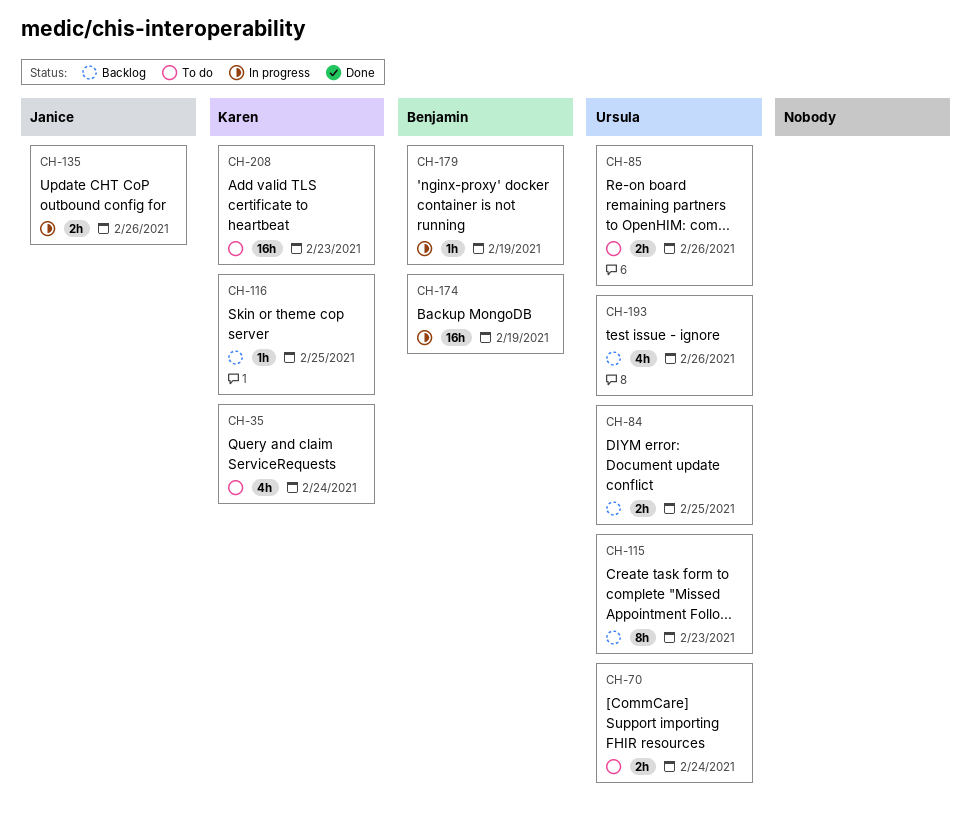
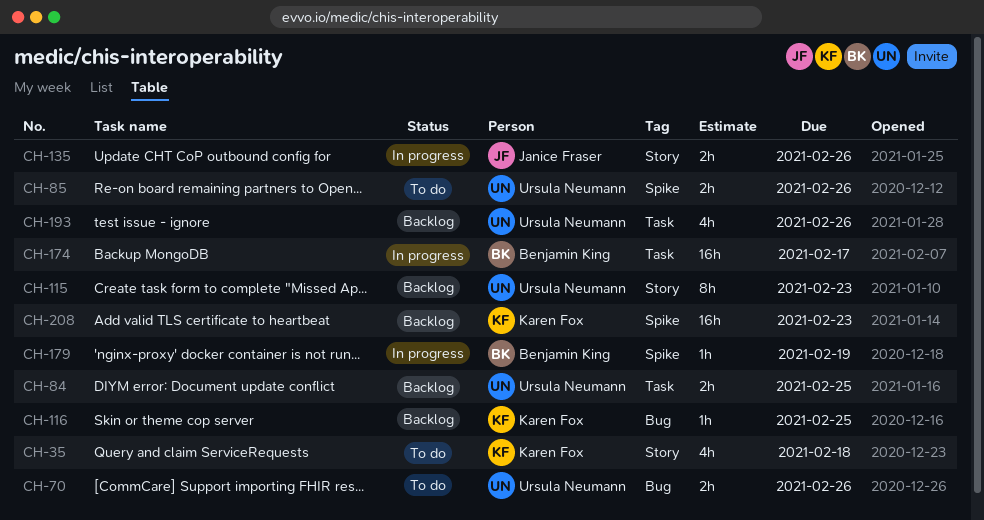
CH-35, due: Feb 24 -> Feb 18
CH-70, due: Feb 24 -> Feb 26
CH-174, due: Feb 19 -> Feb 17
CH-208, status: To do -> Backlog

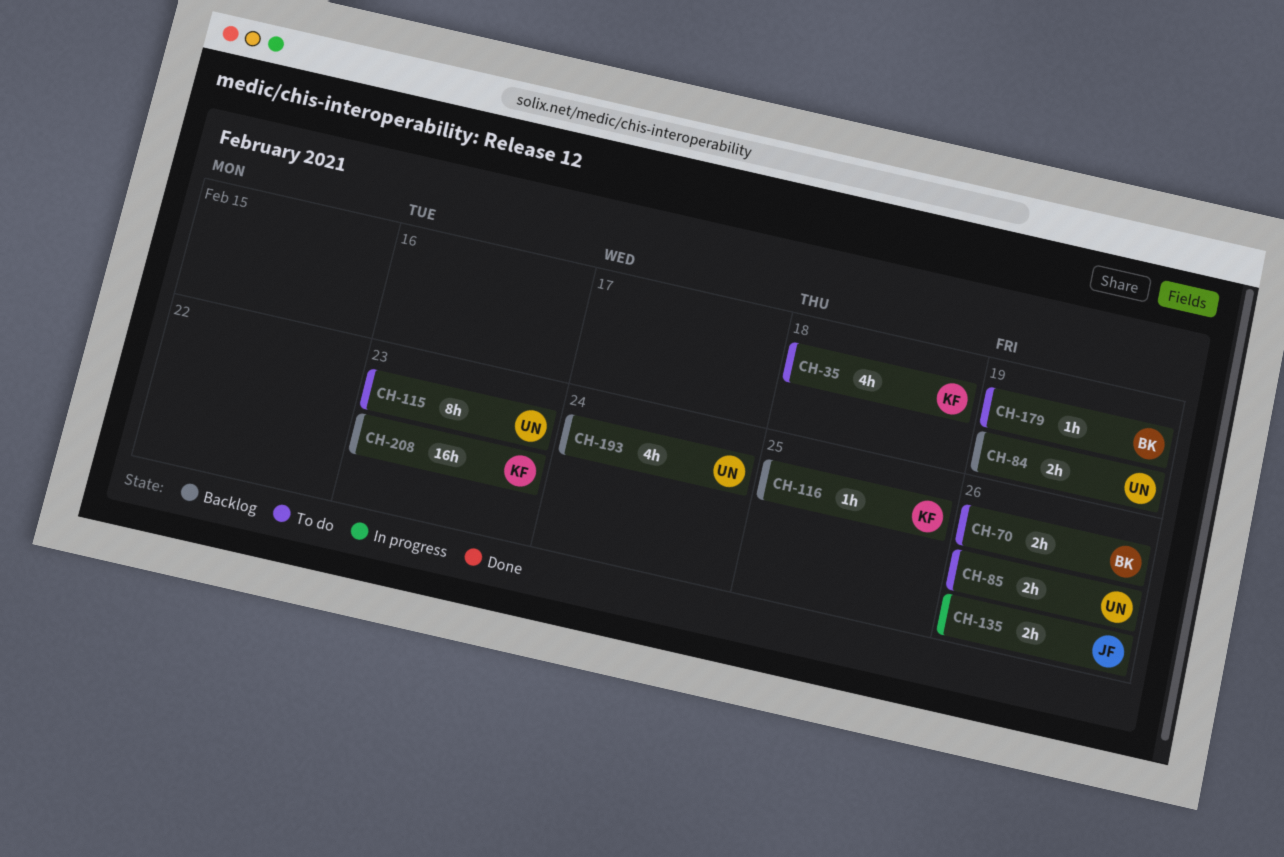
CH-70, owner: Ursula Neumann -> Benjamin King
CH-84, due: Feb 25 -> Feb 19
CH-115, status: Backlog -> To do
CH-174: present -> none
CH-179, status: In progress -> To do
CH-193, due: Feb 26 -> Feb 24

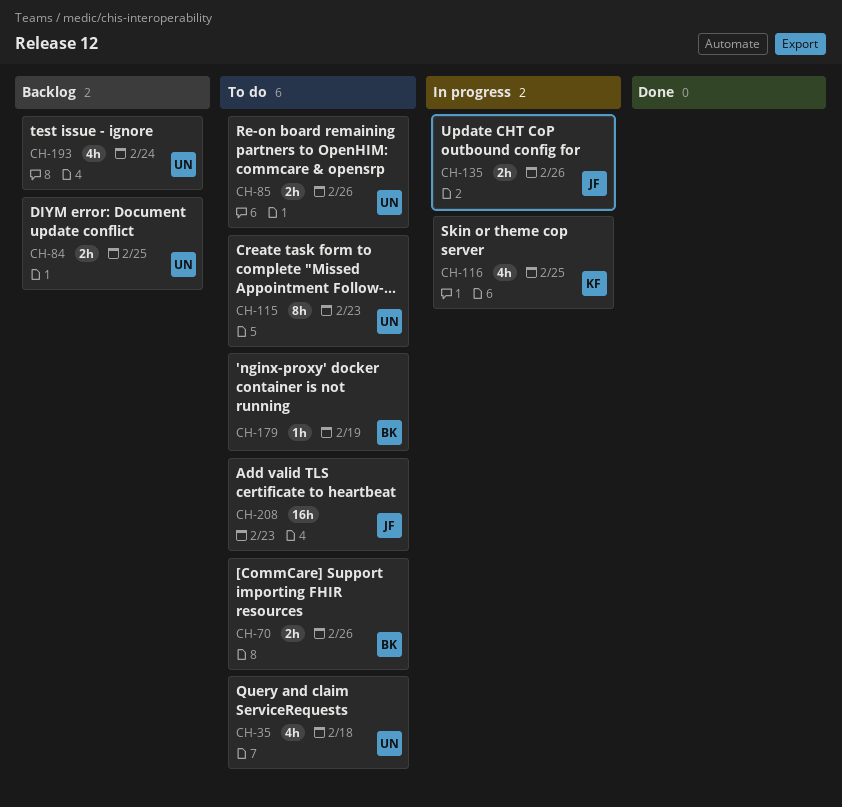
CH-35, owner: KF -> UN
CH-84, due: Feb 19 -> Feb 25
CH-116, status: Backlog -> In progress
CH-116, estimate: 1h -> 4h
CH-208, status: Backlog -> To do
CH-208, owner: KF -> JF

